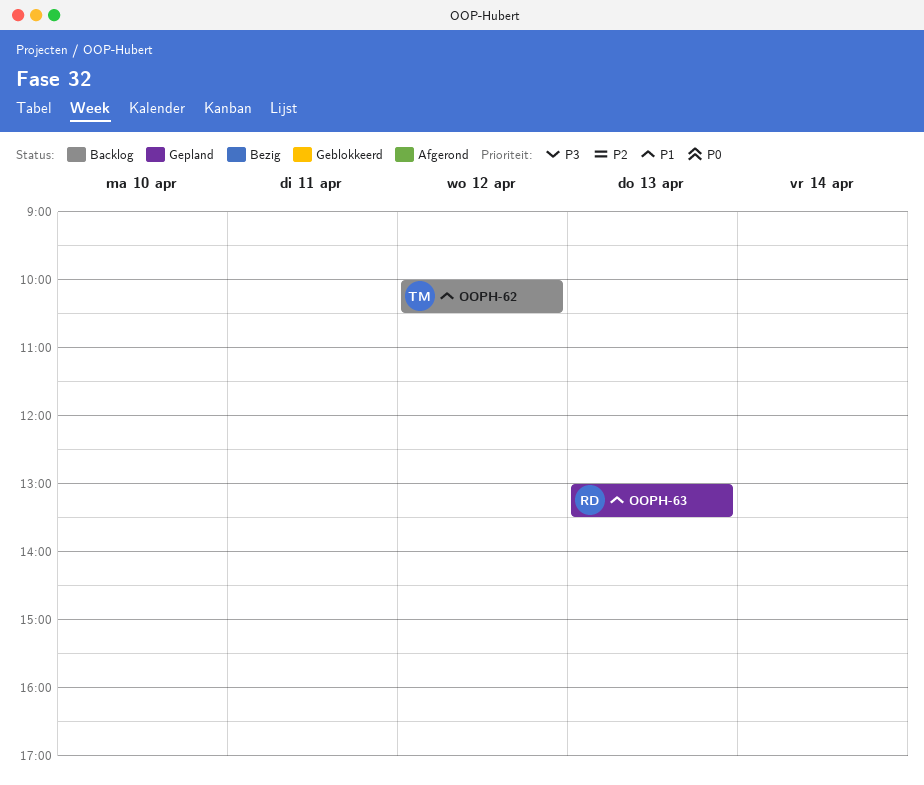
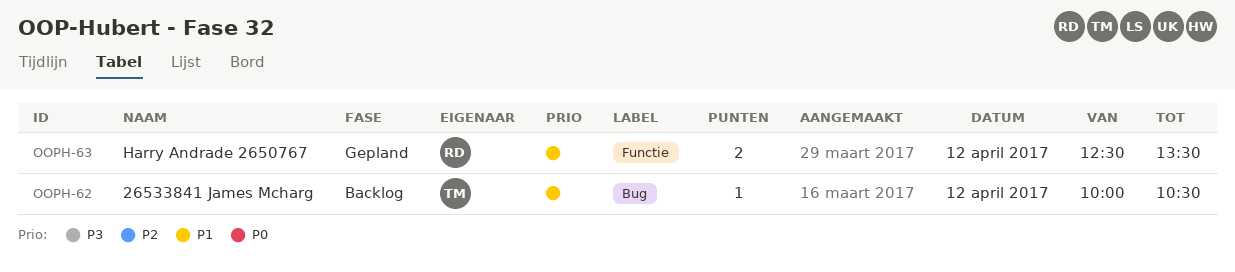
OOPH-63, day: Apr 13 -> Apr 12
OOPH-63, begins: 13:00 -> 12:30

